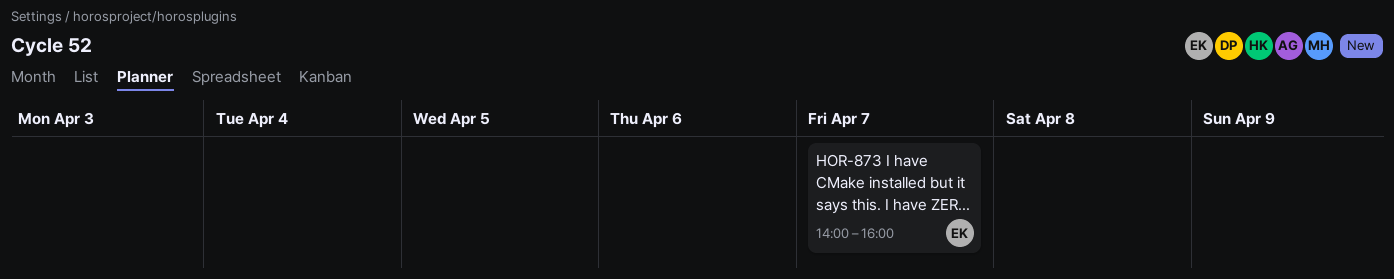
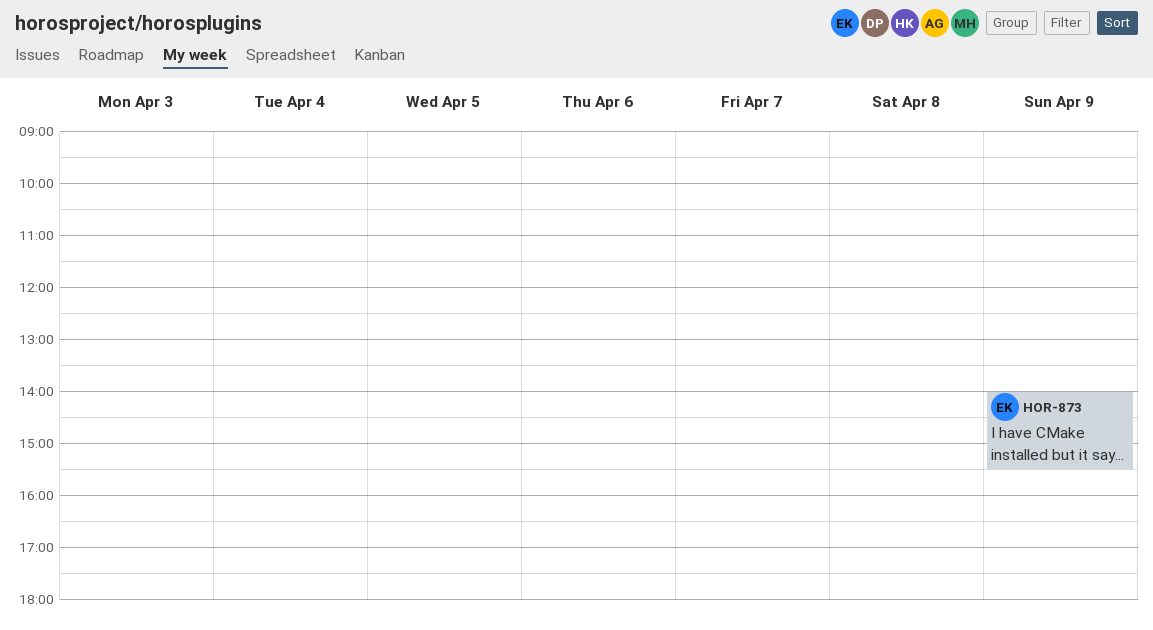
HOR-873, day: Apr 7 -> Apr 9
HOR-873, ends: 16:00 -> 15:30

